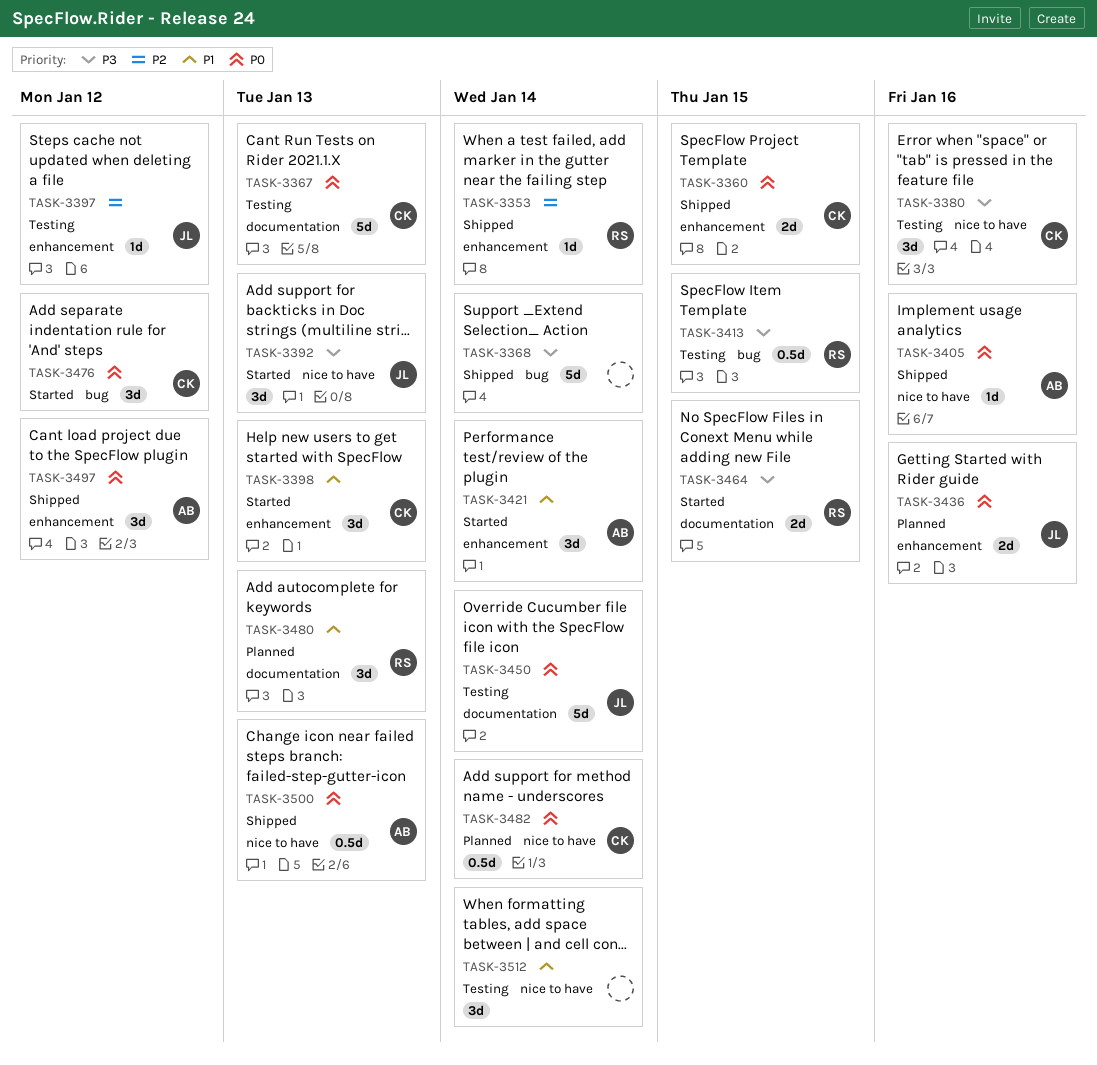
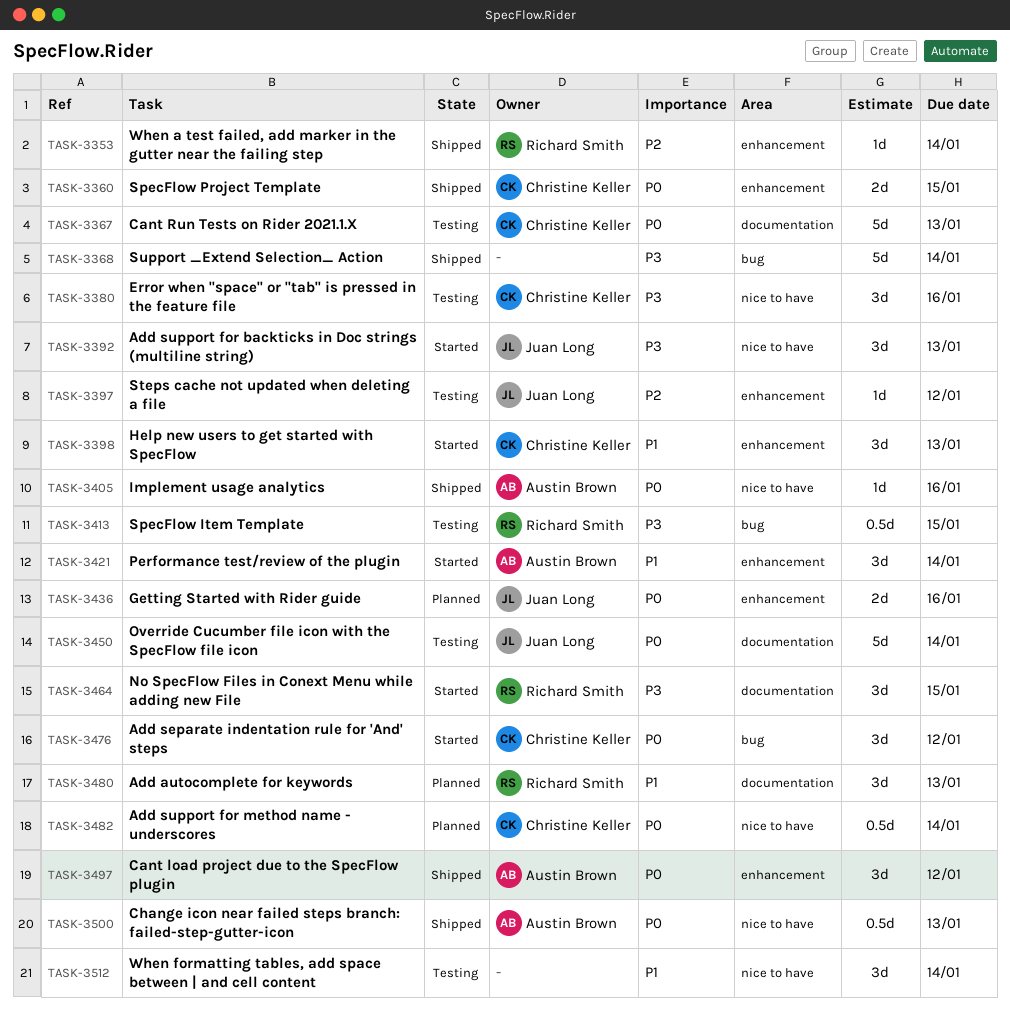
TASK-3464, estimate: 2d -> 3d

